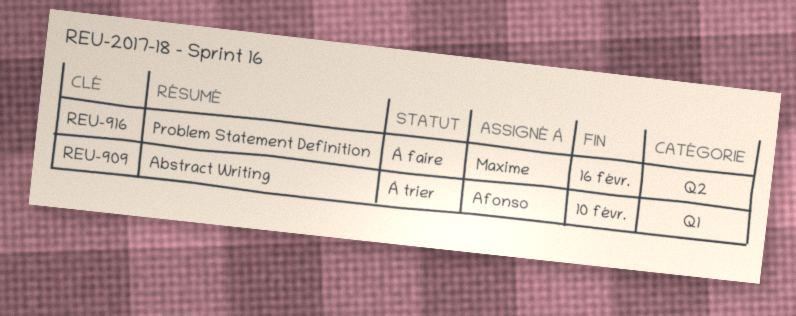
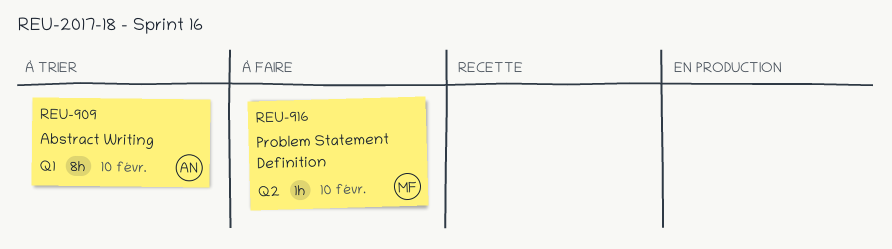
REU-916, due: Feb 16 -> Feb 10

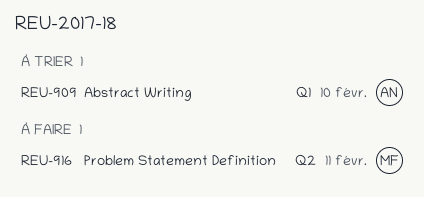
REU-916, due: Feb 10 -> Feb 11

